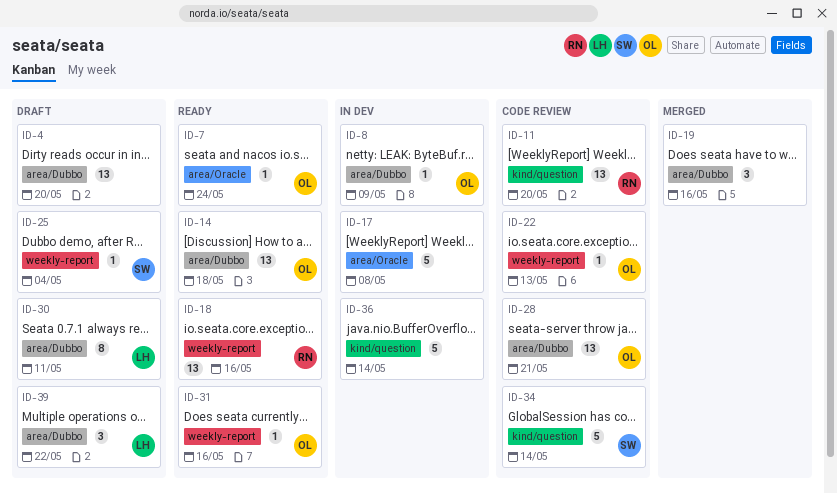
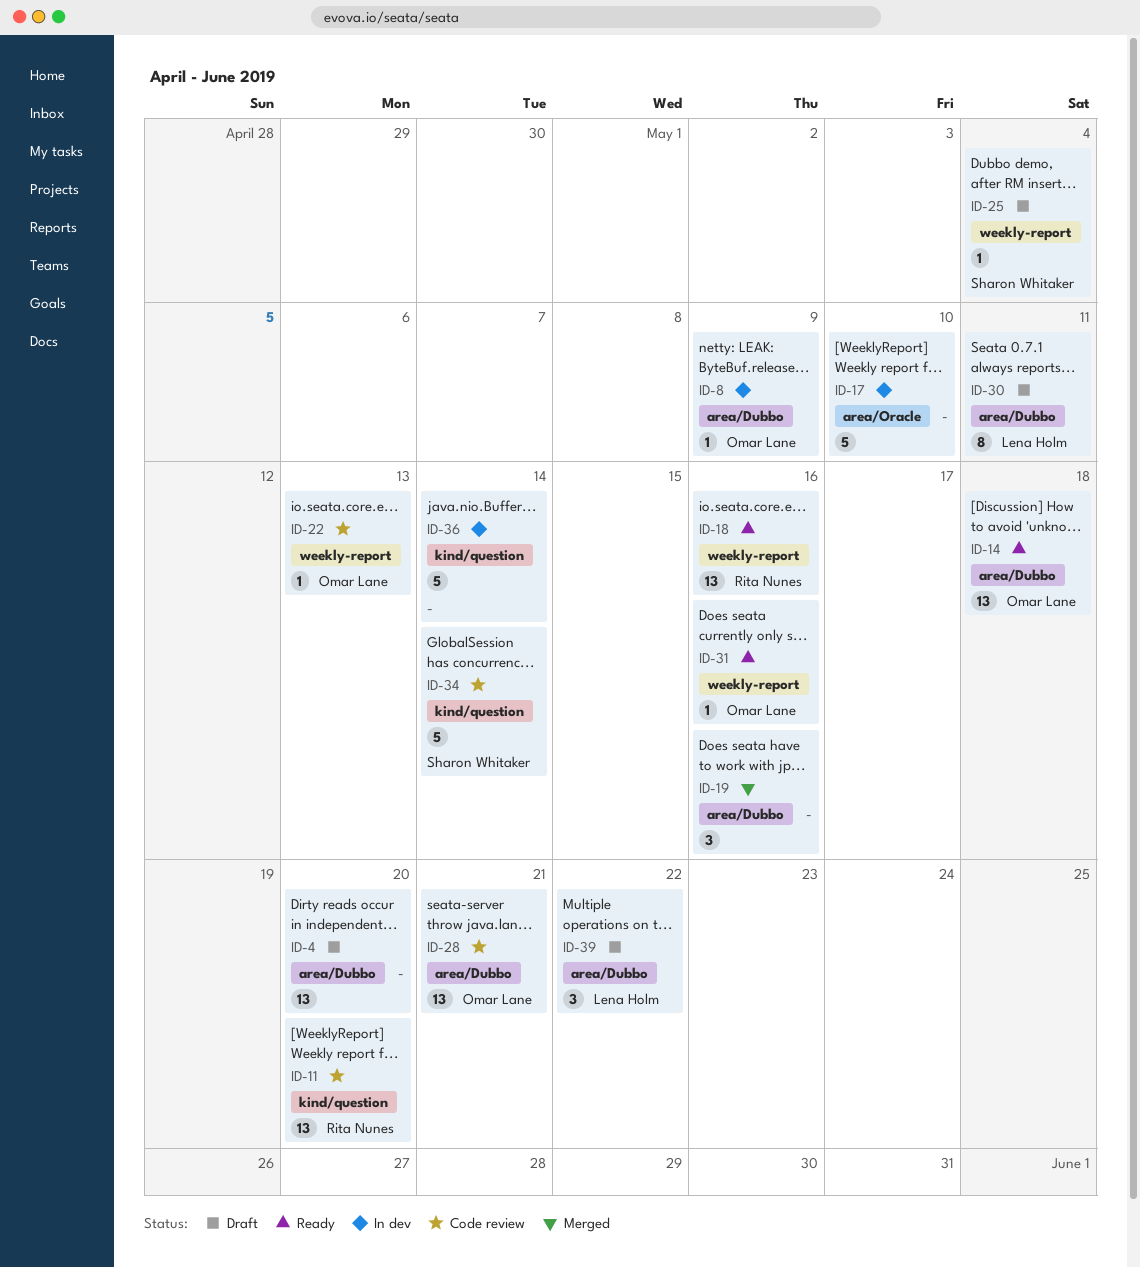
ID-7: present -> none
ID-17, due: May 8 -> May 10

